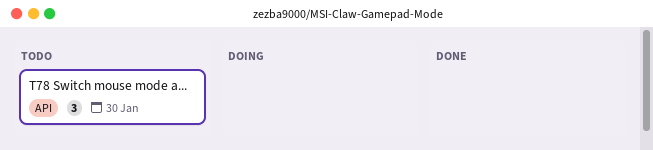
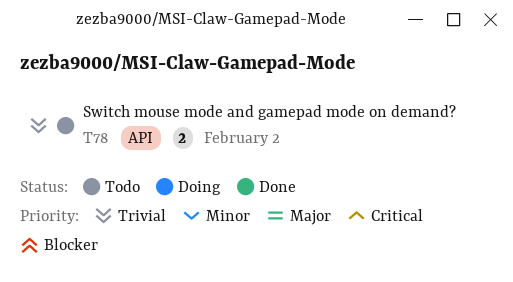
T78, estimate: 3 -> 2
T78, due: Jan 30 -> Feb 2

